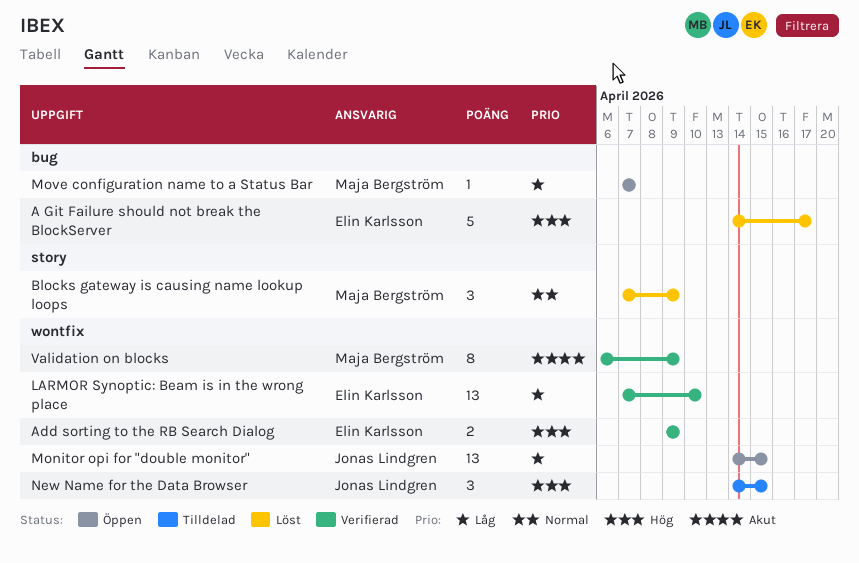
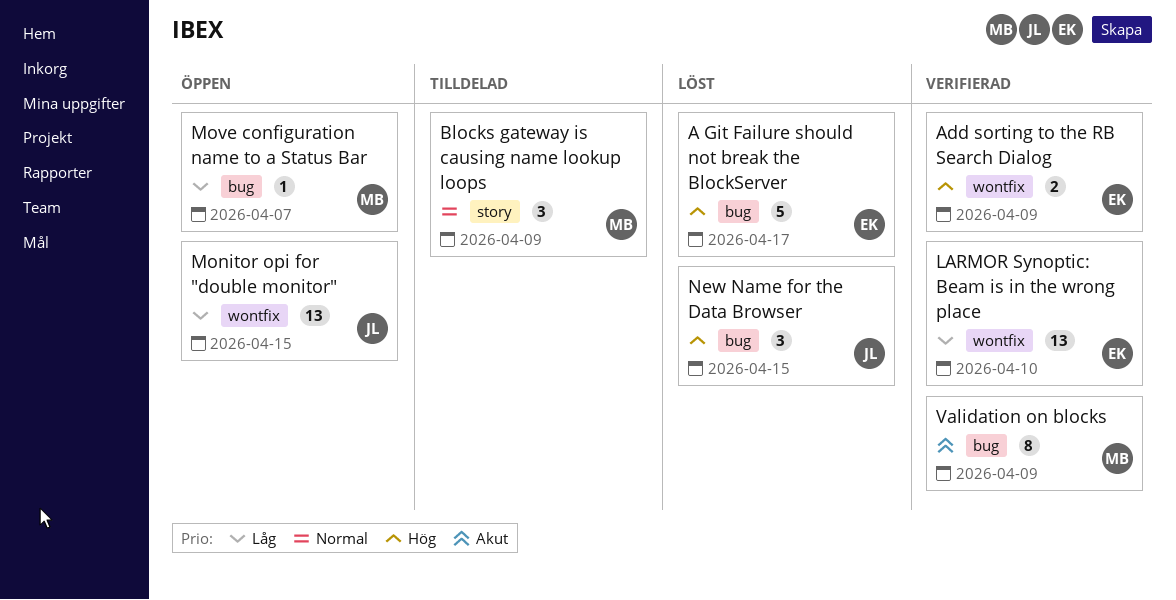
Blocks gateway is causing name lookup loops, status: Löst -> Tilldelad
New Name for the Data Browser, status: Tilldelad -> Löst
New Name for the Data Browser, label: wontfix -> bug
Validation on blocks, label: wontfix -> bug

